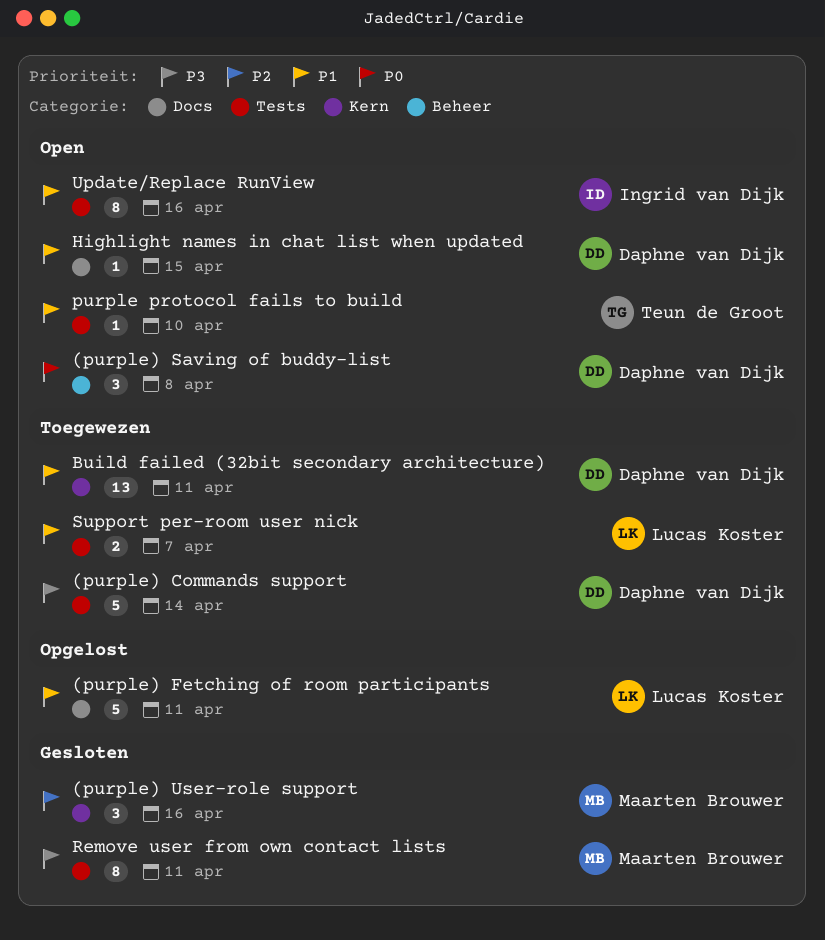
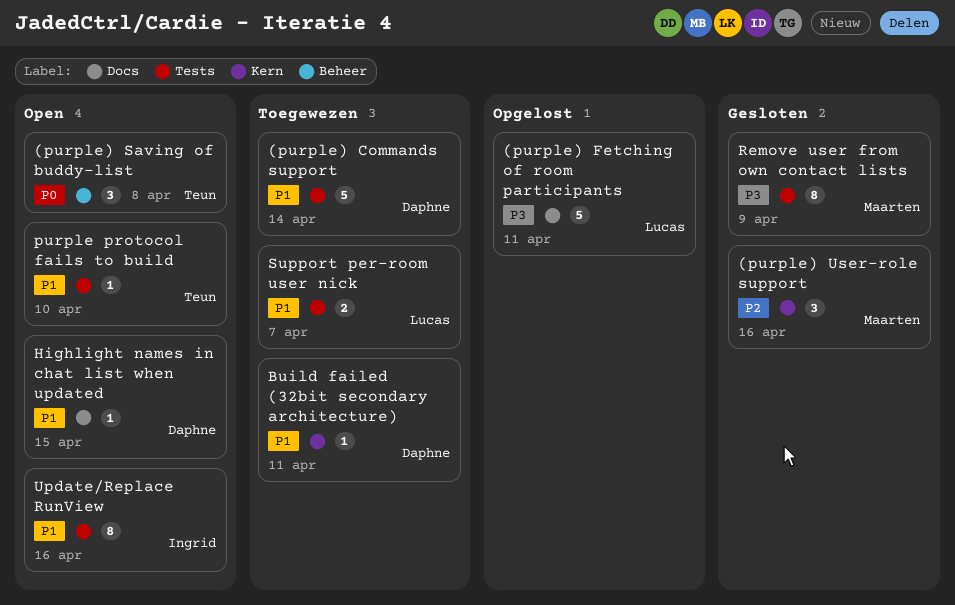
(purple) Commands support, priority: P3 -> P1
(purple) Fetching of room participants, priority: P1 -> P3
(purple) Saving of buddy-list, owner: Daphne van Dijk -> Teun de Groot
Build failed (32bit secondary architecture), estimate: 13 -> 1
Remove user from own contact lists, due: Apr 11 -> Apr 9

